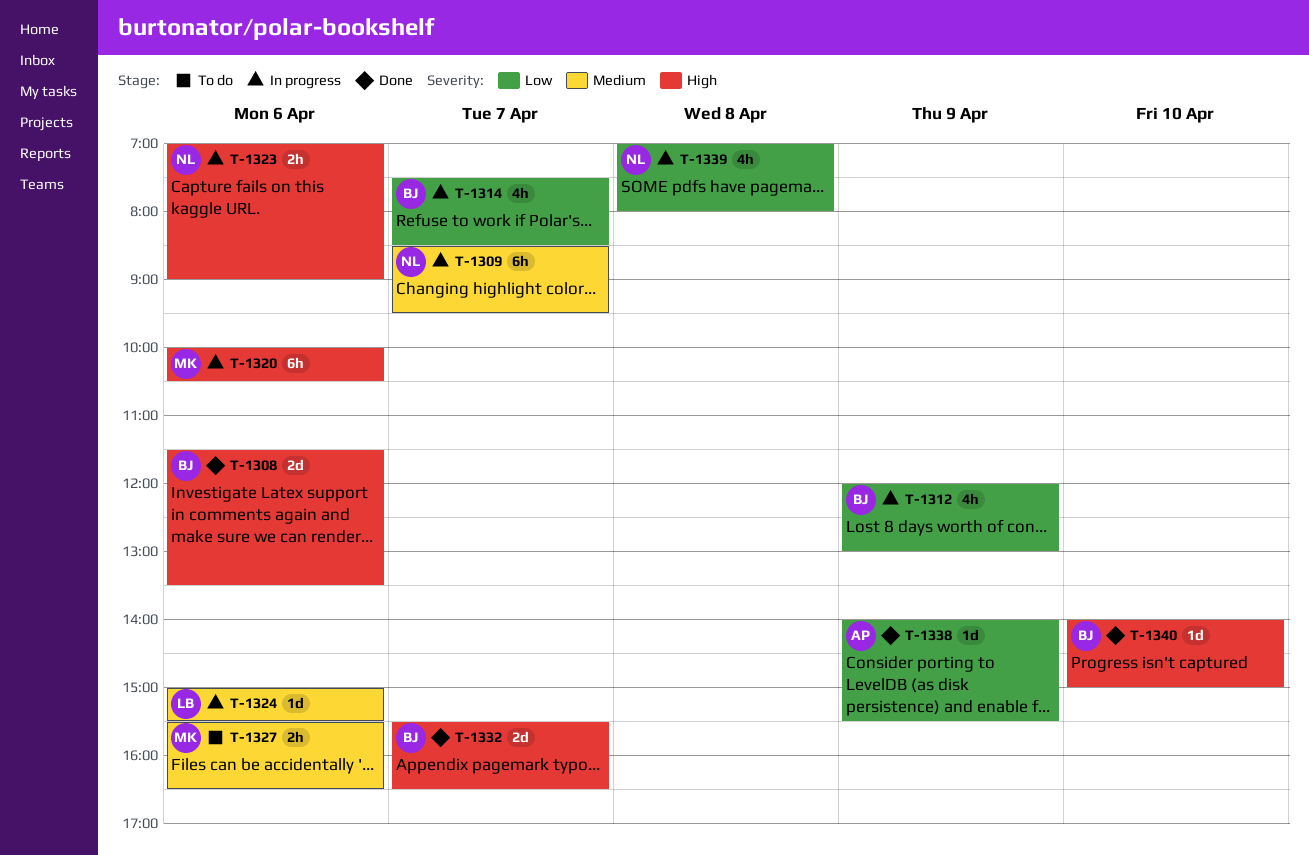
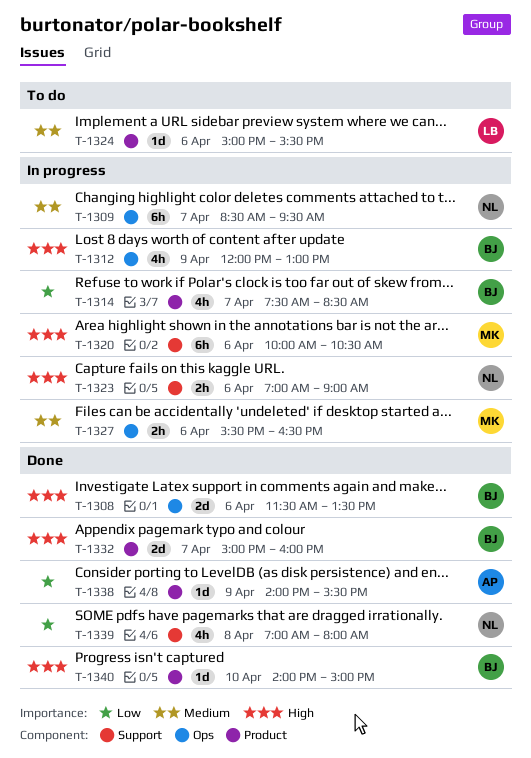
T-1312, priority: Low -> High
T-1324, status: In progress -> To do
T-1327, status: To do -> In progress
T-1332, begins: 15:30 -> 15:00
T-1332, ends: 16:30 -> 16:00
T-1339, status: In progress -> Done

